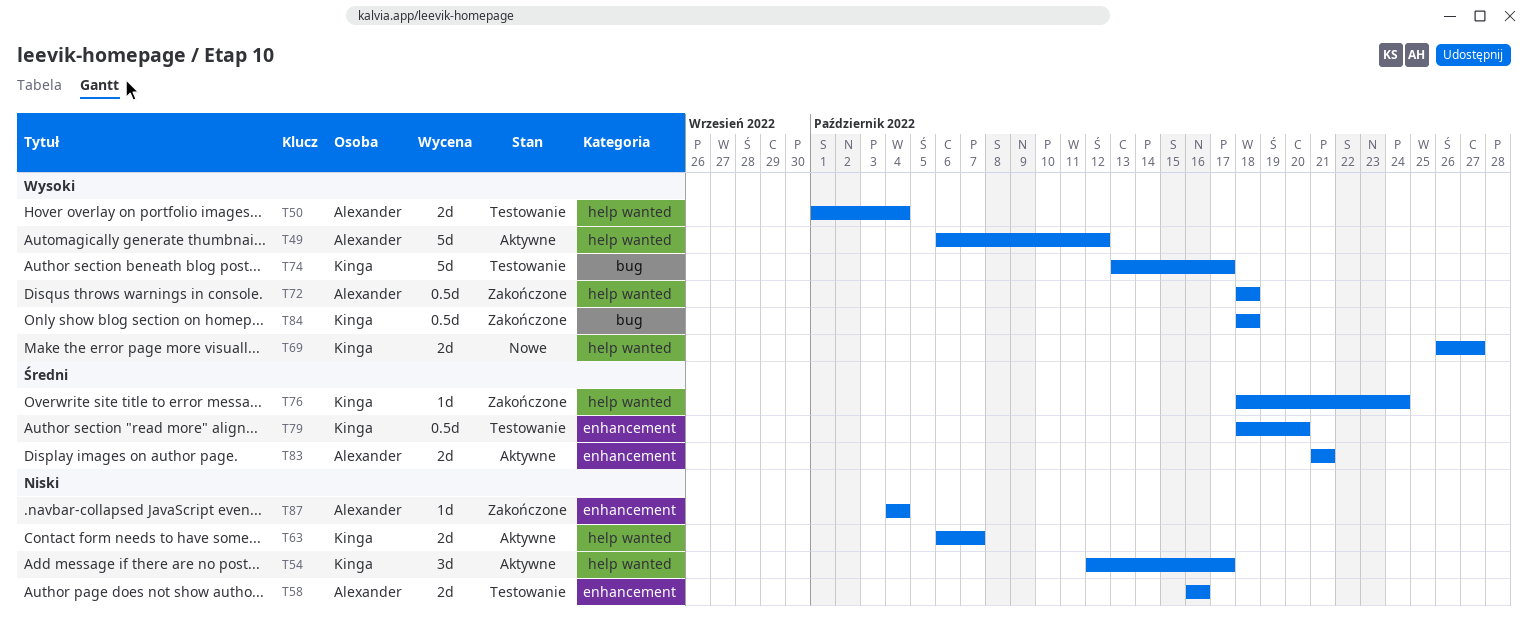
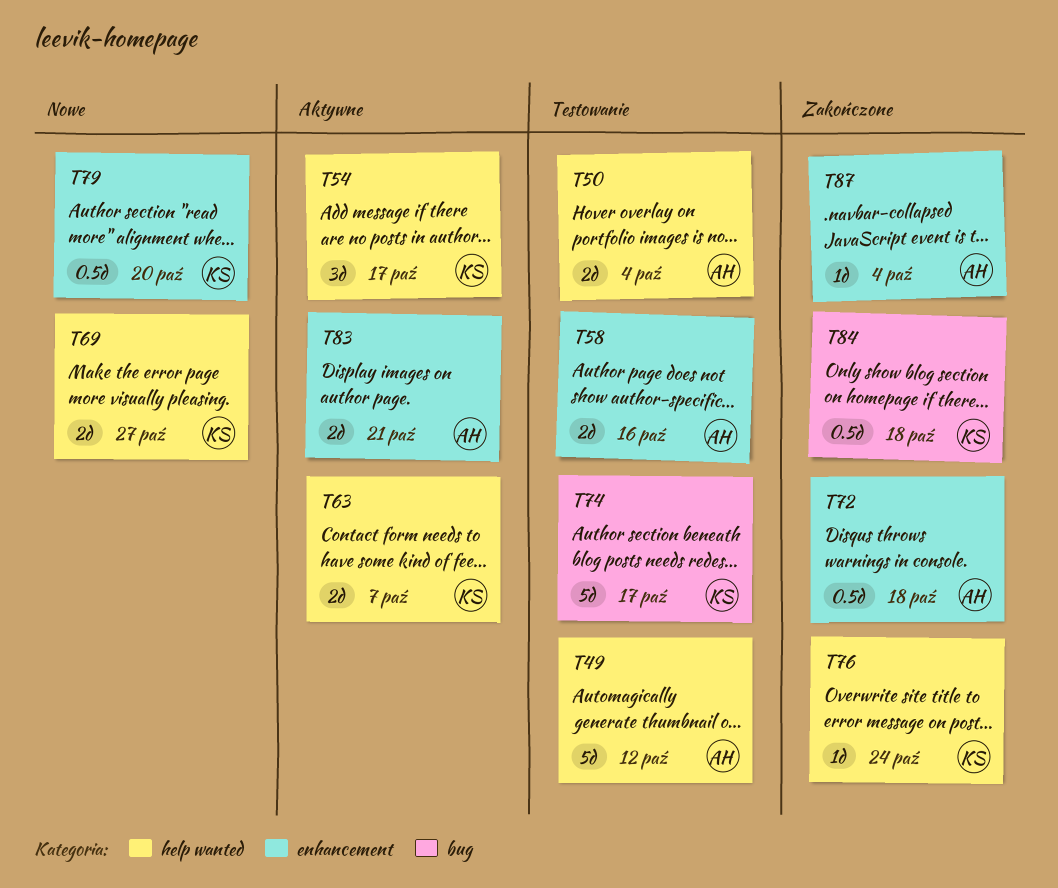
T49, status: Aktywne -> Testowanie
T72, label: help wanted -> enhancement
T79, status: Testowanie -> Nowe

